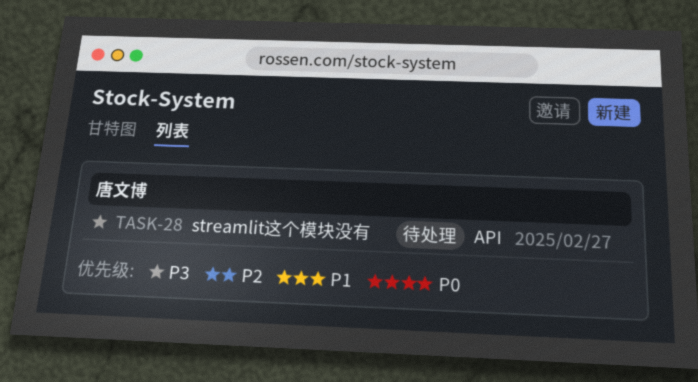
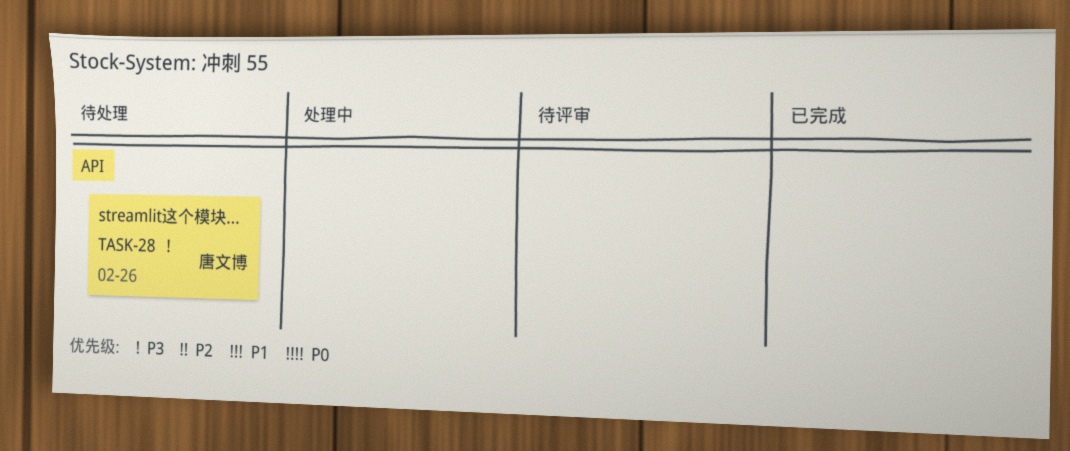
TASK-28, due: Feb 27 -> Feb 26

